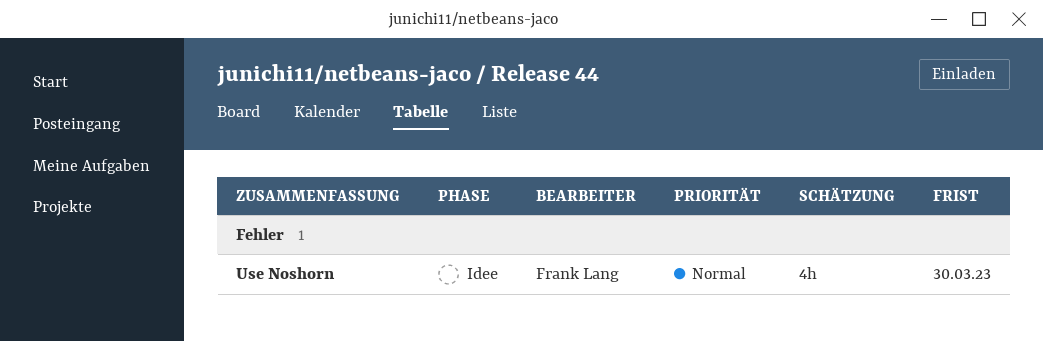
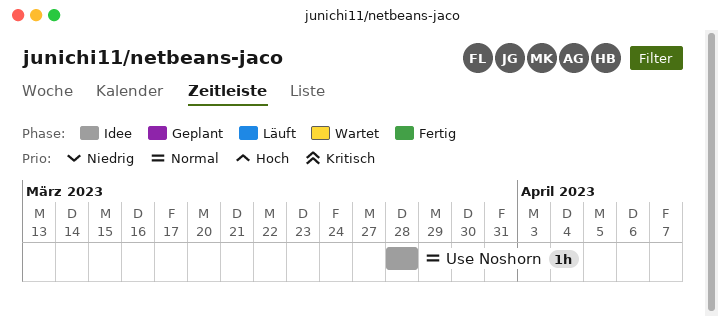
Use Noshorn, estimate: 4h -> 1h
Use Noshorn, due: Mar 30 -> Mar 28

